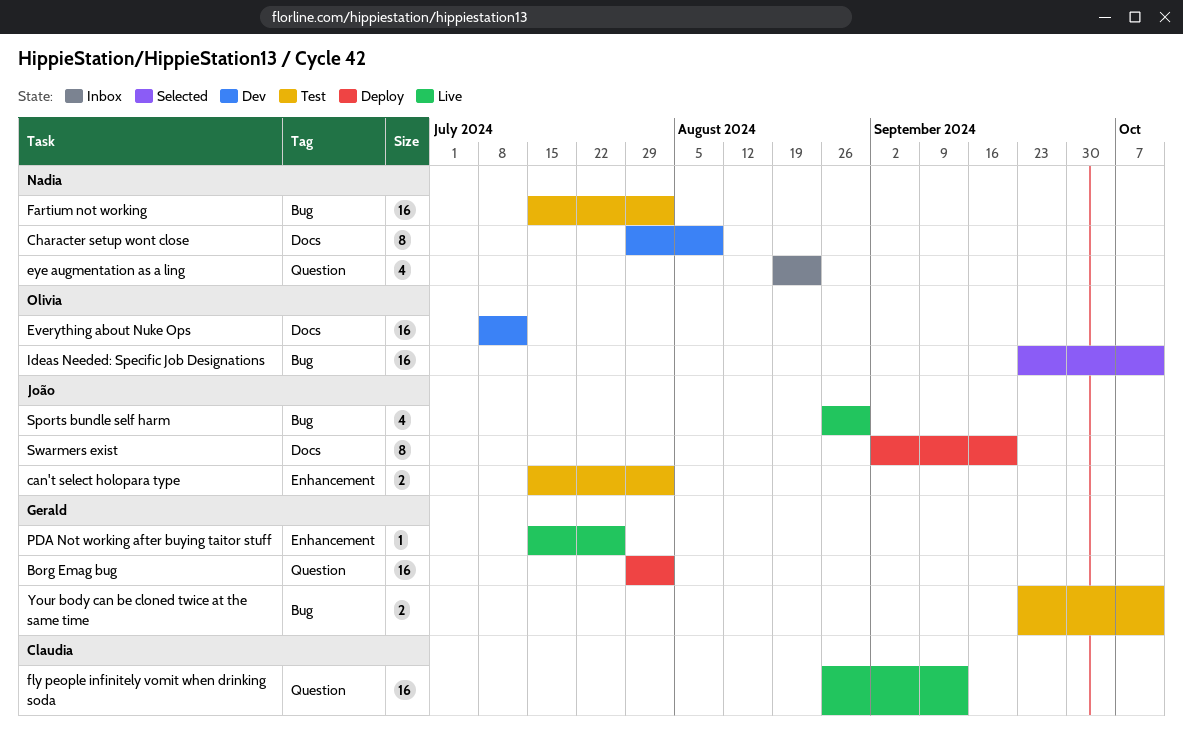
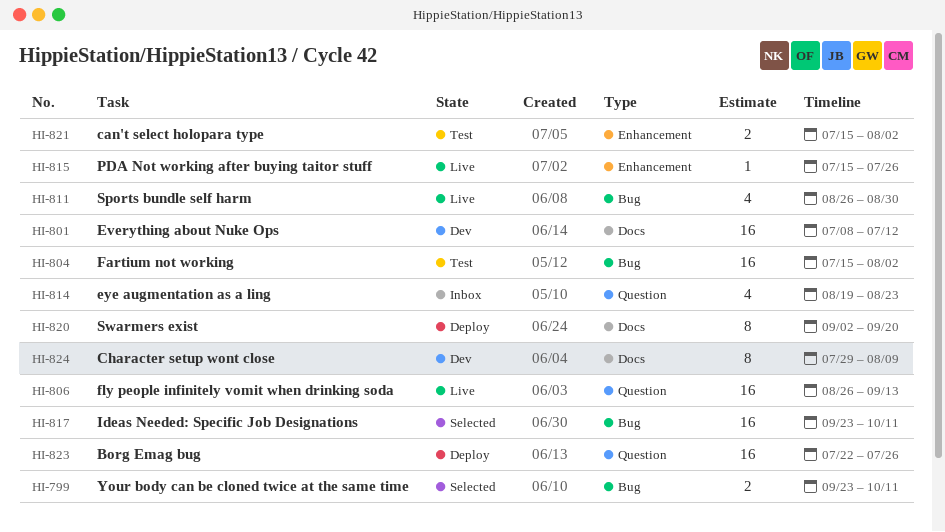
Borg Emag bug, start: Jul 29 -> Jul 22
Borg Emag bug, due: Aug 2 -> Jul 26
Your body can be cloned twice at the same time, status: Test -> Selected

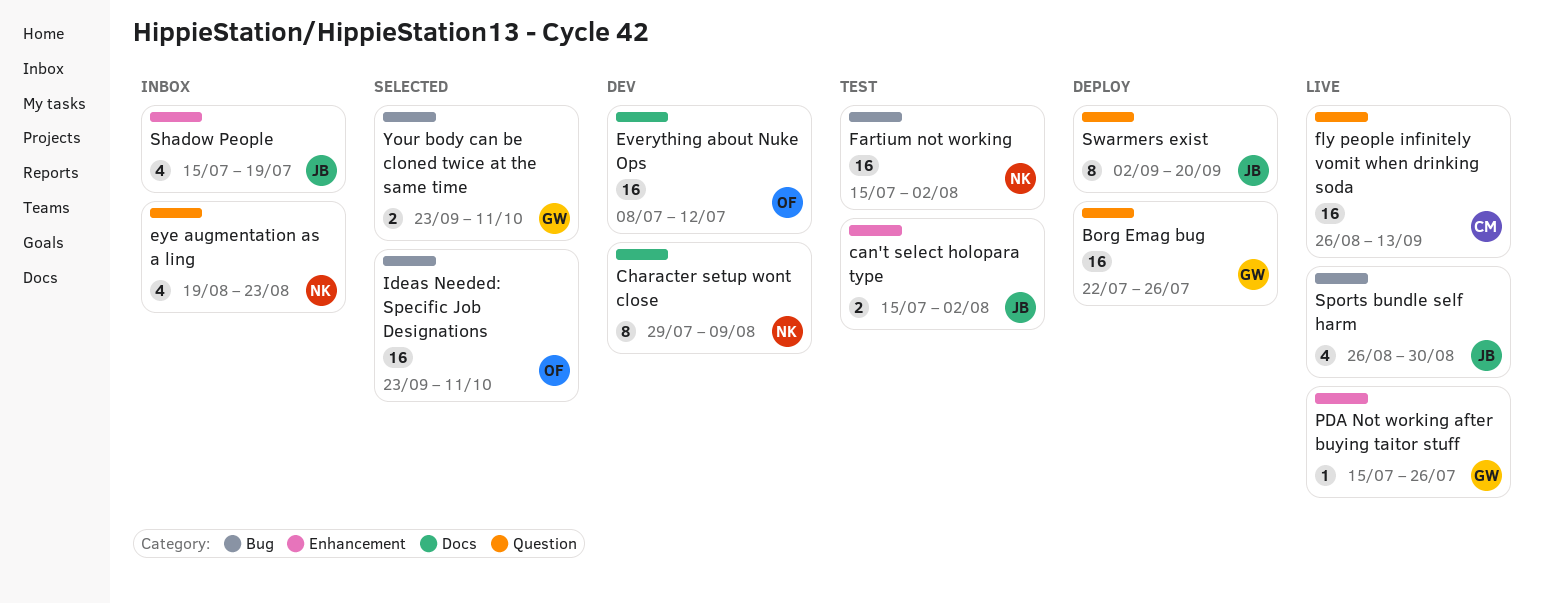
Shadow People: none -> present
Swarmers exist, label: Docs -> Question

